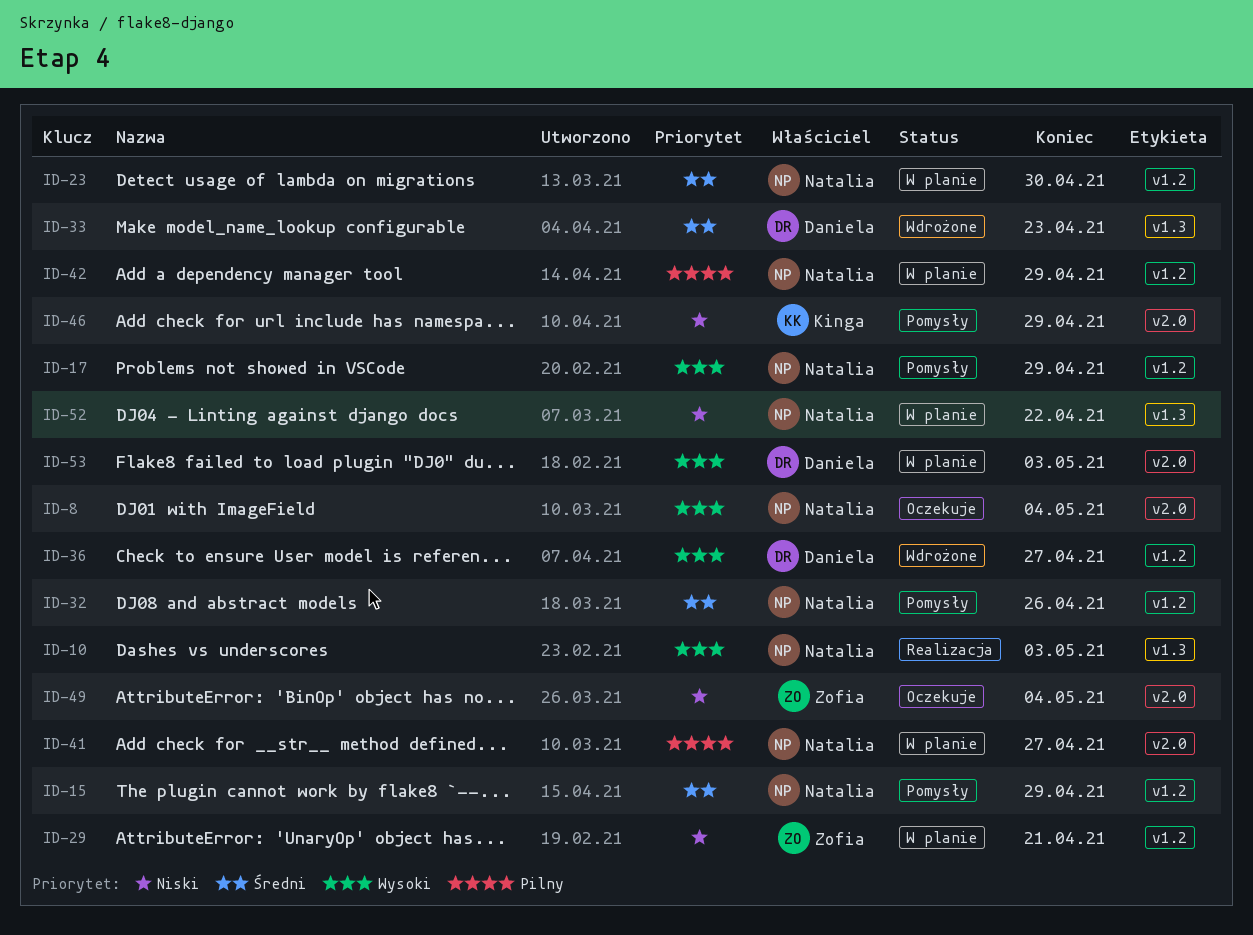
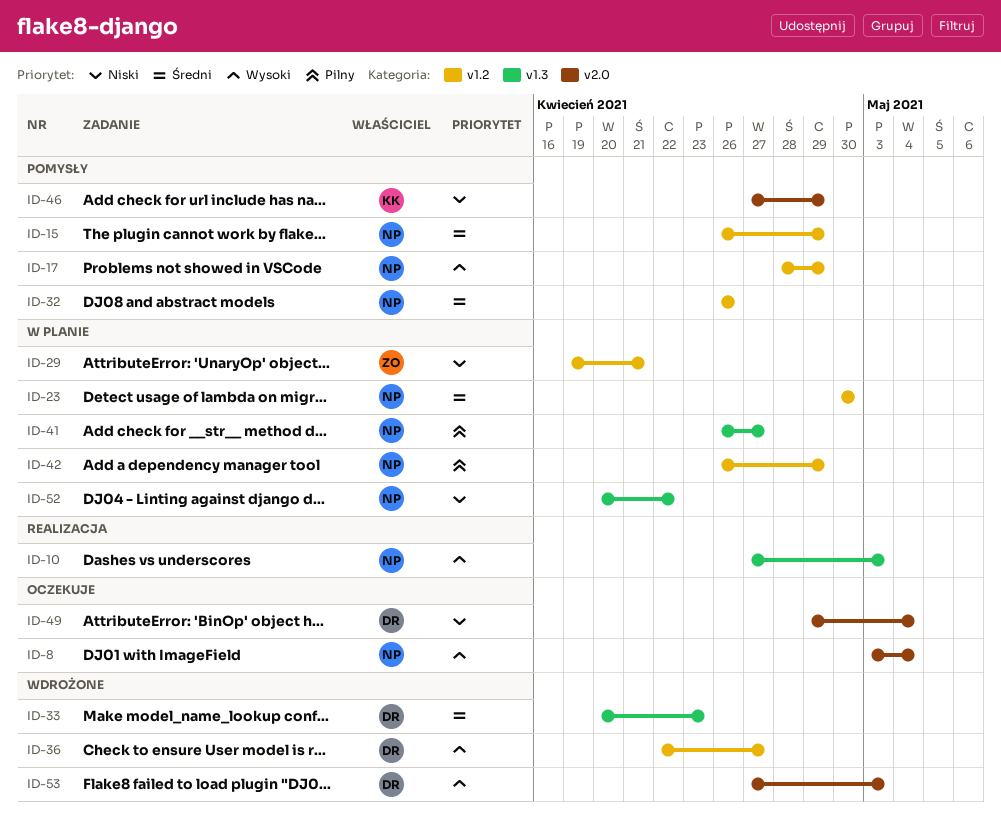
ID-41, label: v2.0 -> v1.3
ID-49, owner: Zofia -> Daniela
ID-53, status: W planie -> Wdrożone

